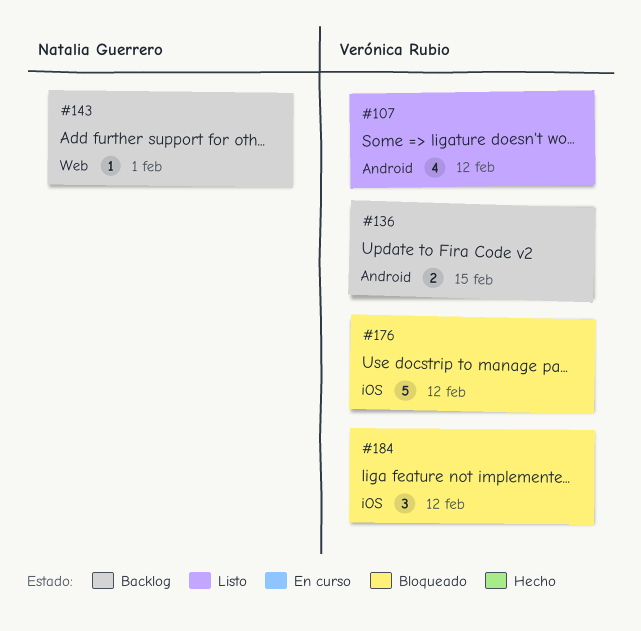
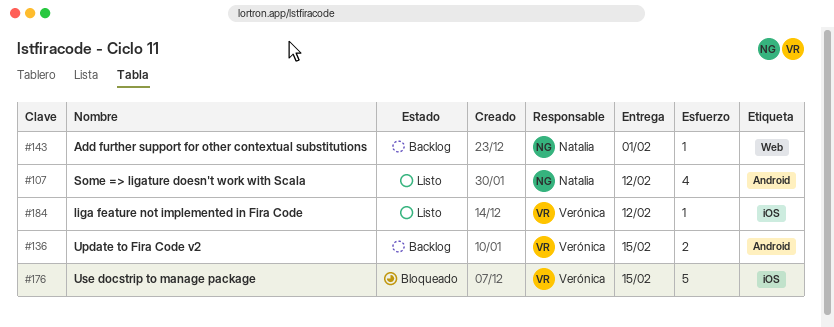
#107, owner: Verónica Rubio -> Natalia Guerrero
#176, due: Feb 12 -> Feb 15
#184, status: Bloqueado -> Listo
#184, estimate: 3 -> 1

